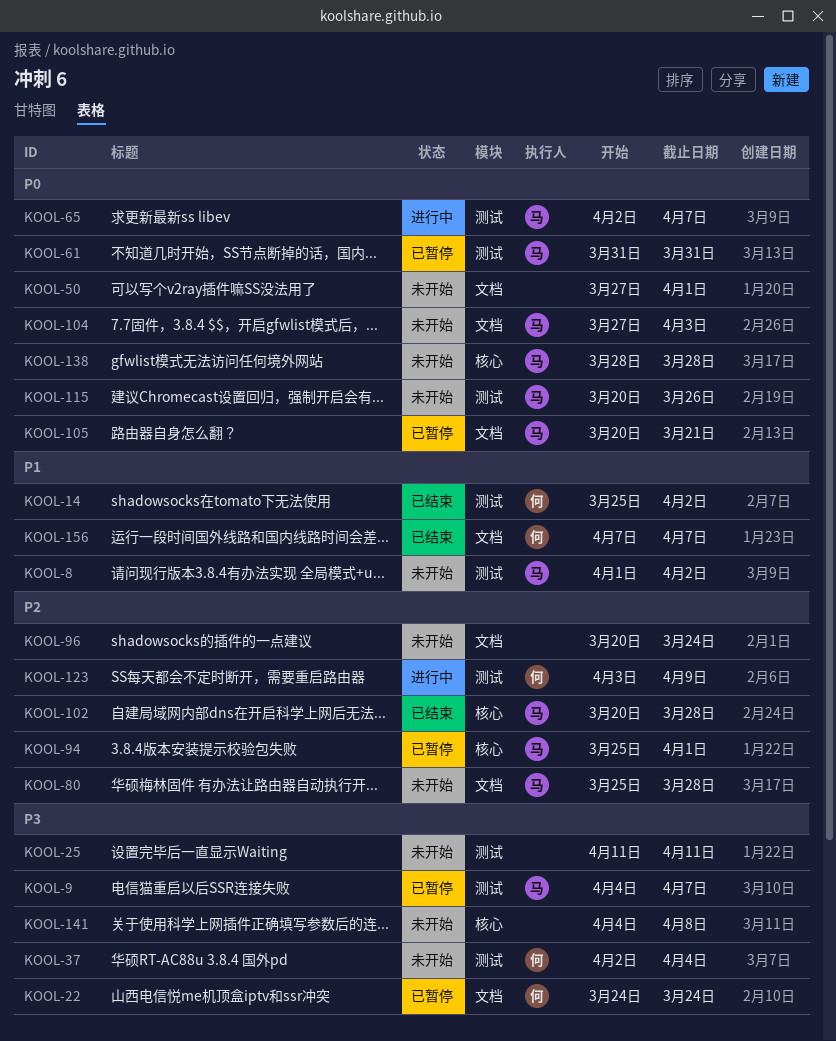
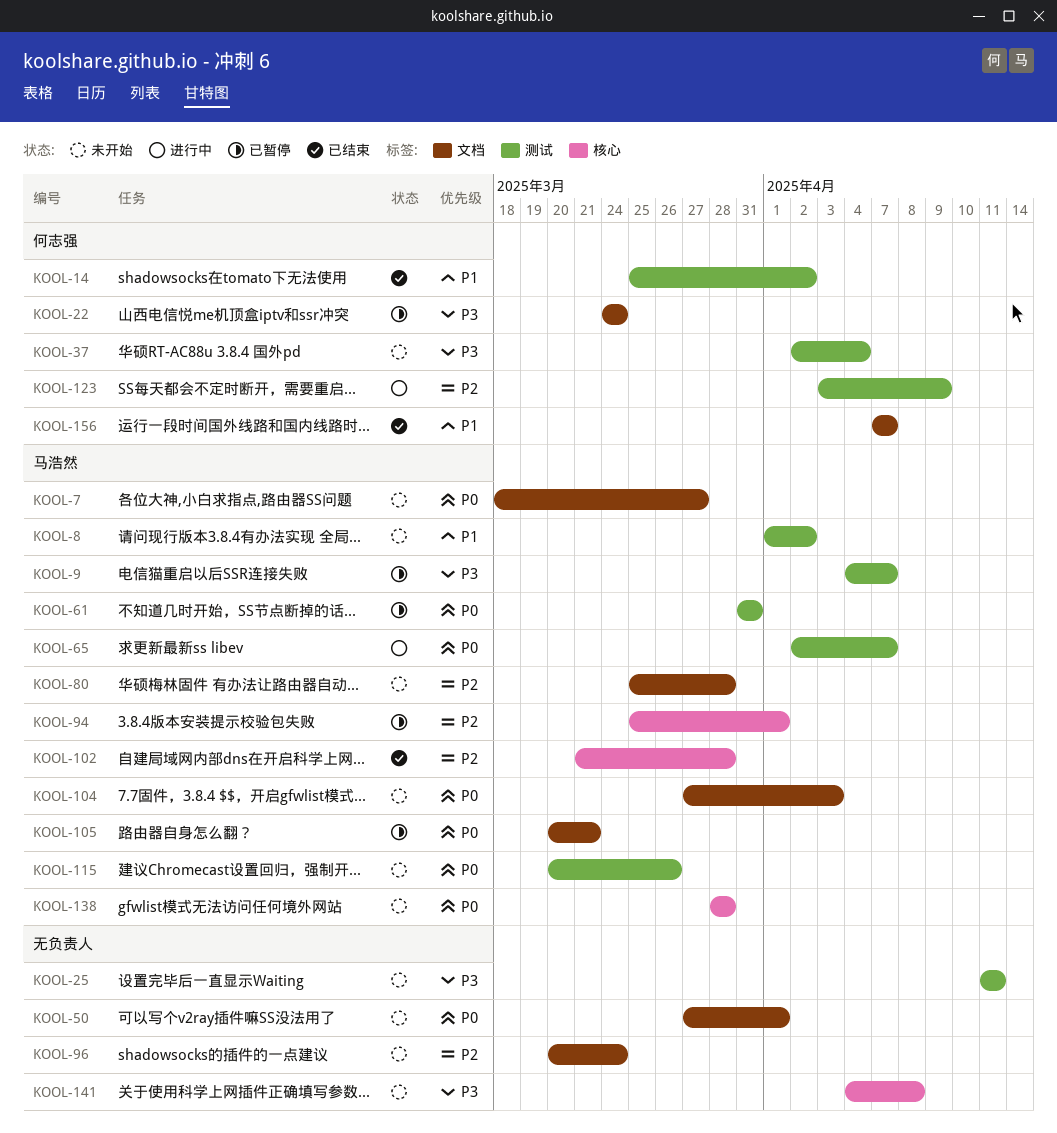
KOOL-7: none -> present
KOOL-102, start: Mar 20 -> Mar 21

